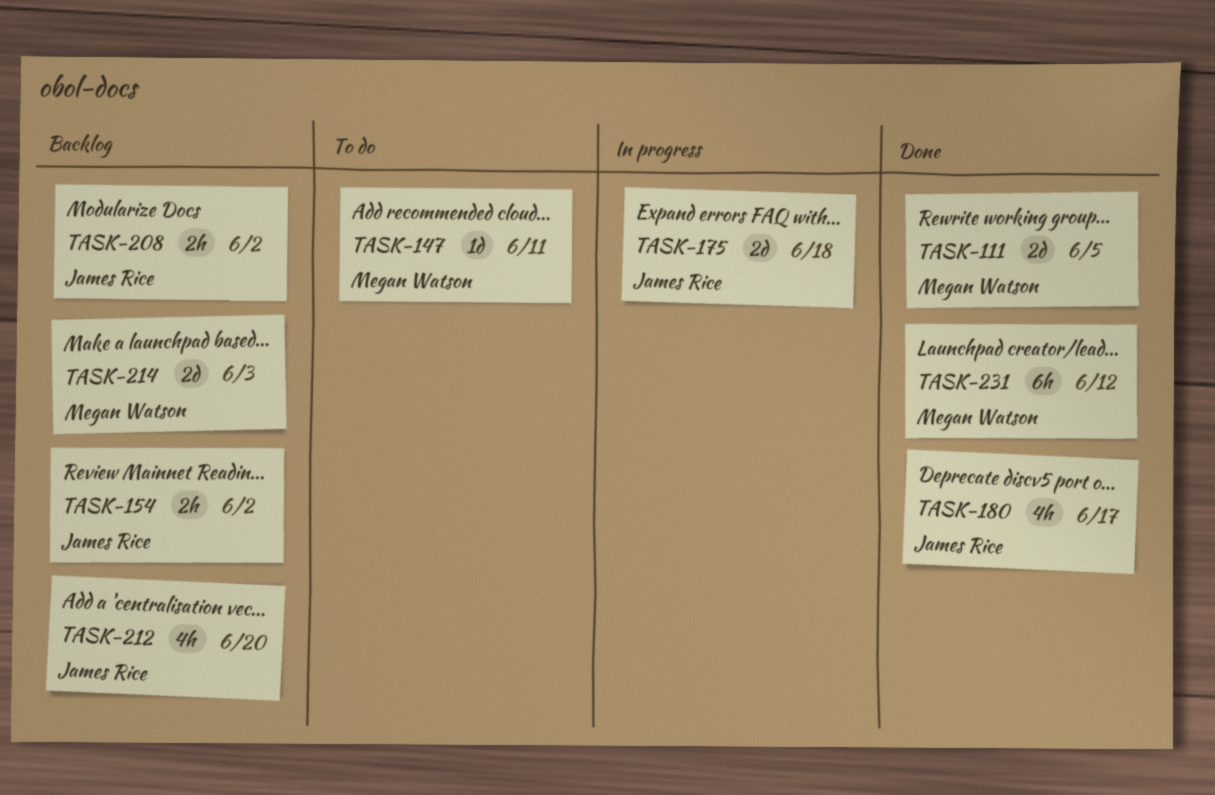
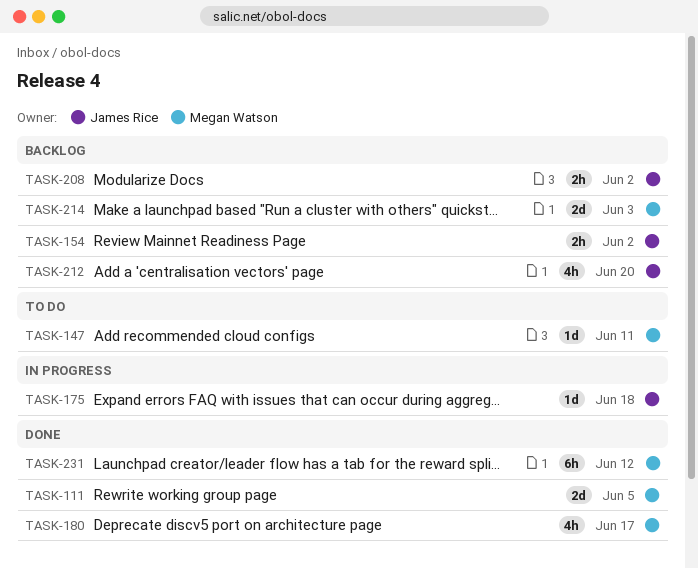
TASK-175, estimate: 2d -> 1d
TASK-180, owner: James Rice -> Megan Watson

